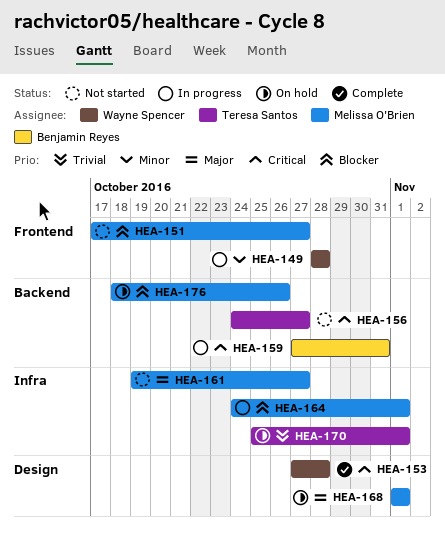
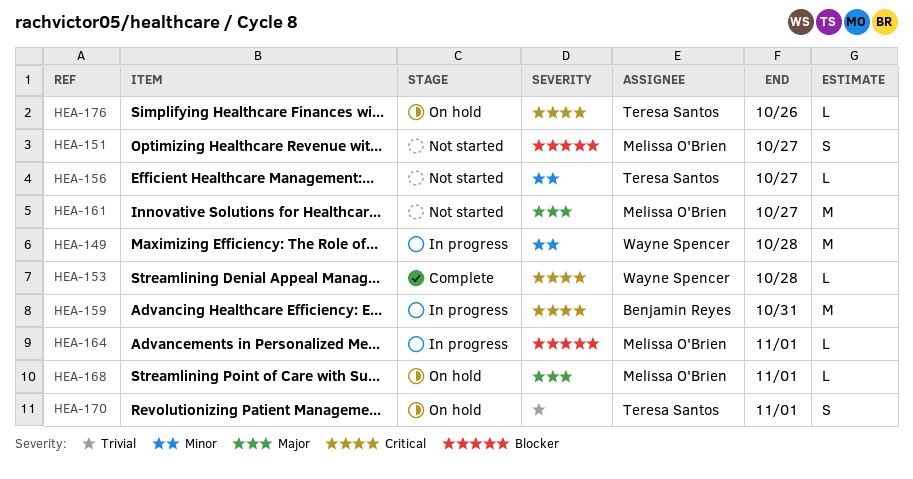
HEA-156, priority: Critical -> Minor
HEA-176, owner: Melissa O'Brien -> Teresa Santos
HEA-176, priority: Blocker -> Critical

